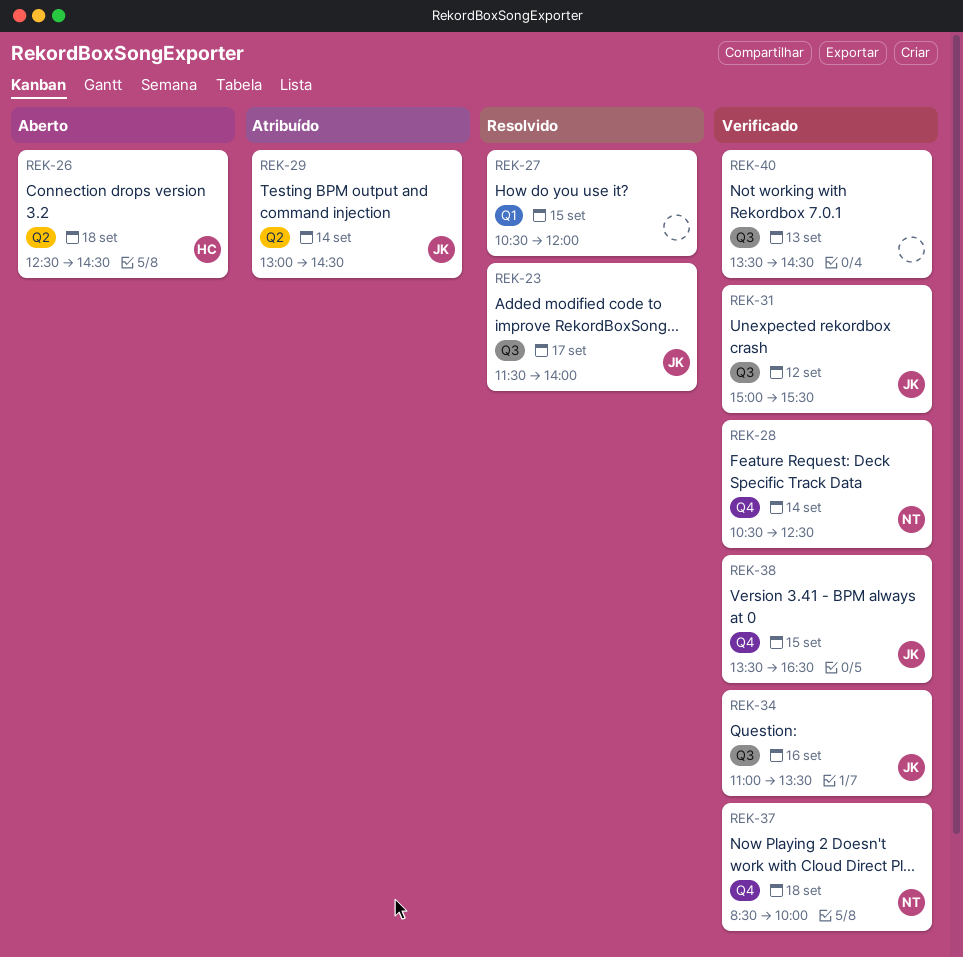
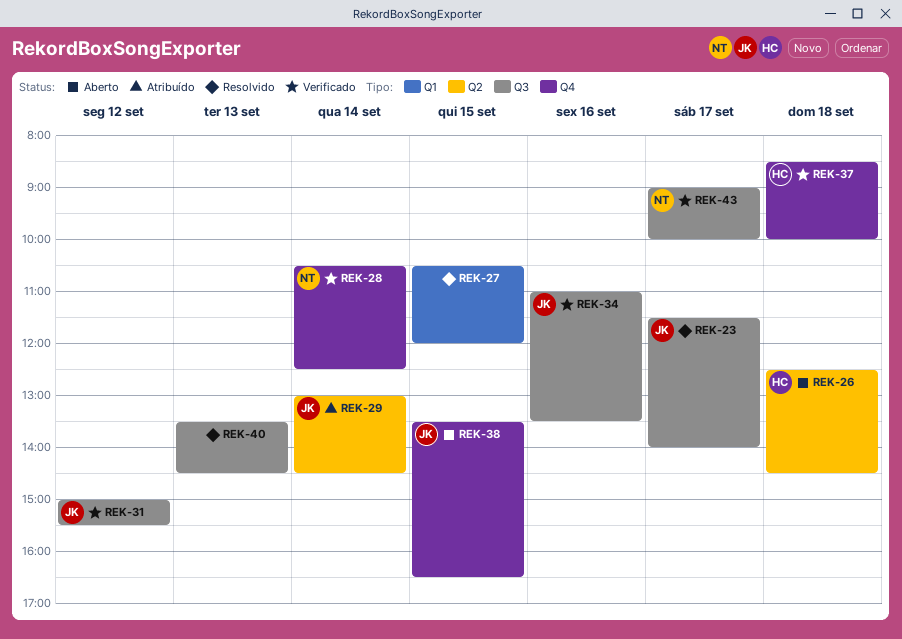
REK-37, owner: NT -> HC
REK-38, status: Verificado -> Aberto
REK-40, status: Verificado -> Resolvido
REK-43: none -> present

